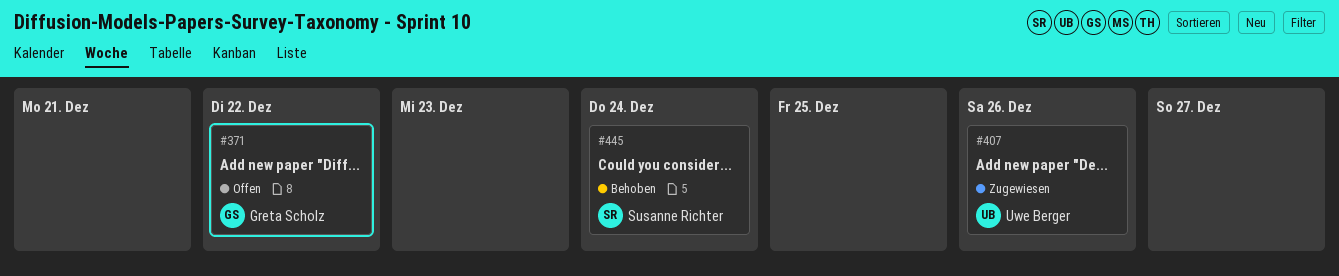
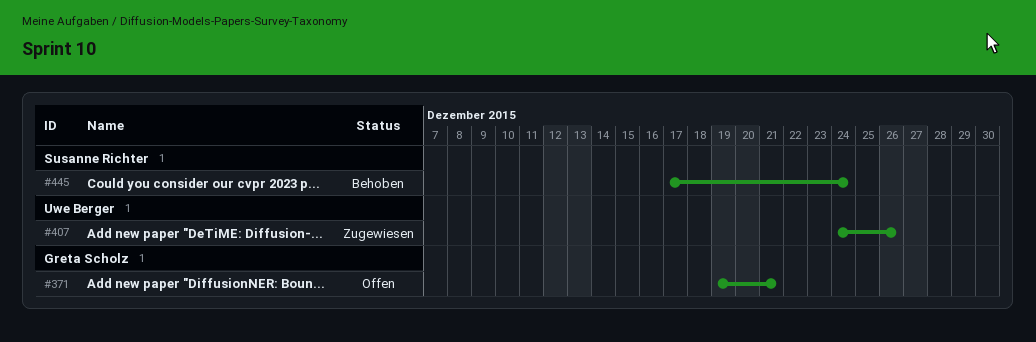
#371, due: Dec 22 -> Dec 21

